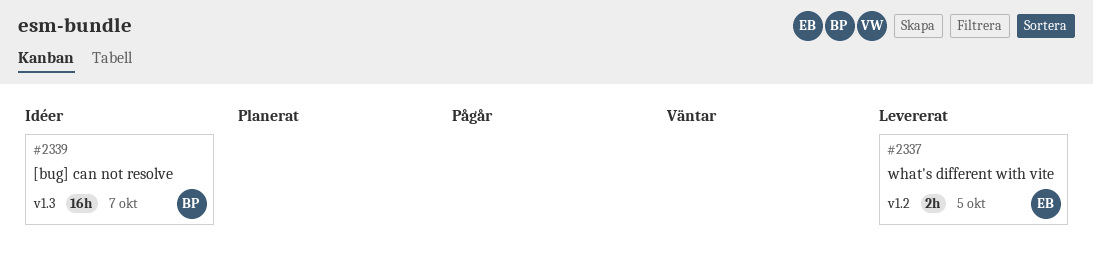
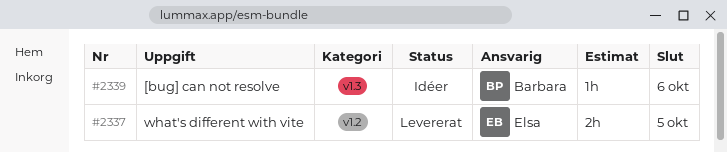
#2339, estimate: 16h -> 1h
#2339, due: Oct 7 -> Oct 6

